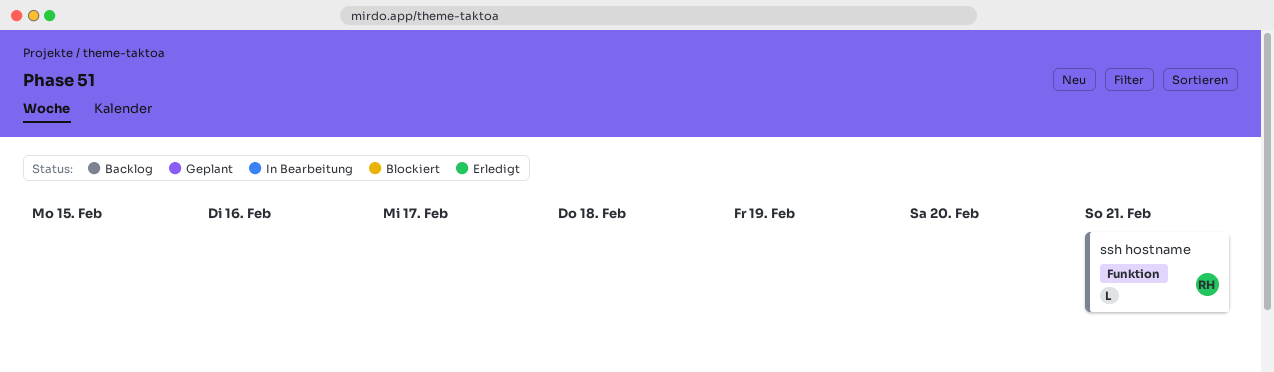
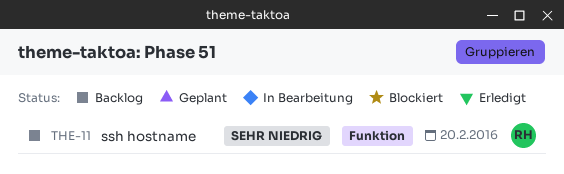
ssh hostname, due: Feb 21 -> Feb 20

